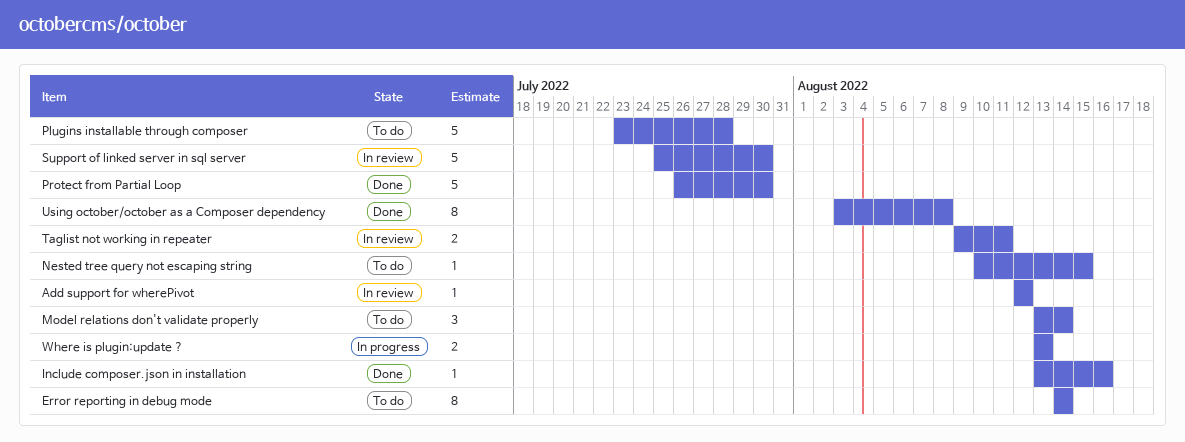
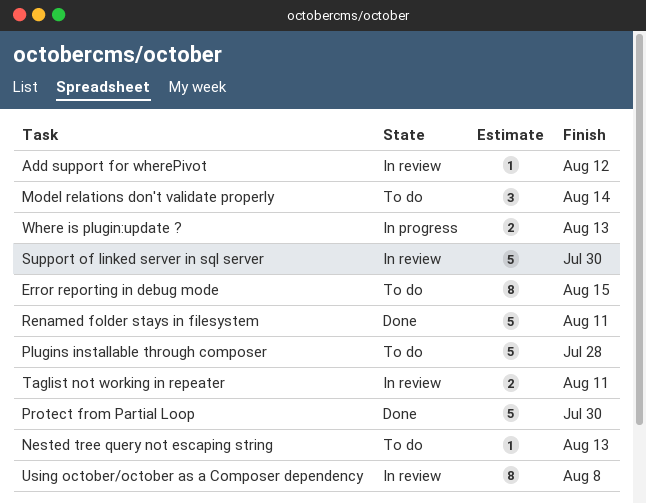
Error reporting in debug mode, due: Aug 14 -> Aug 15
Include composer.json in installation: present -> none
Nested tree query not escaping string, due: Aug 15 -> Aug 13
Renamed folder stays in filesystem: none -> present
Using october/october as a Composer dependency, status: Done -> In review

